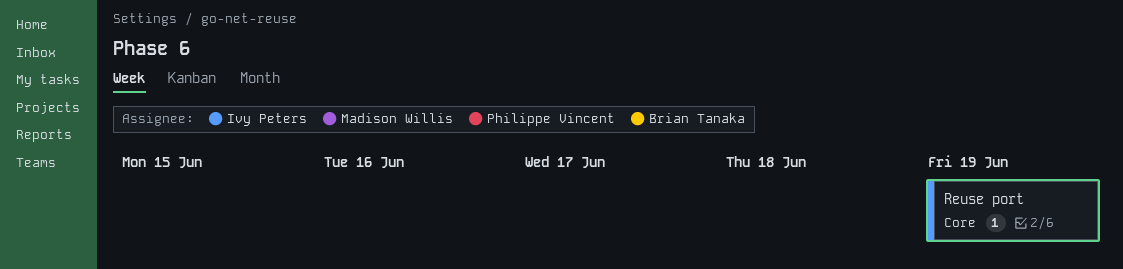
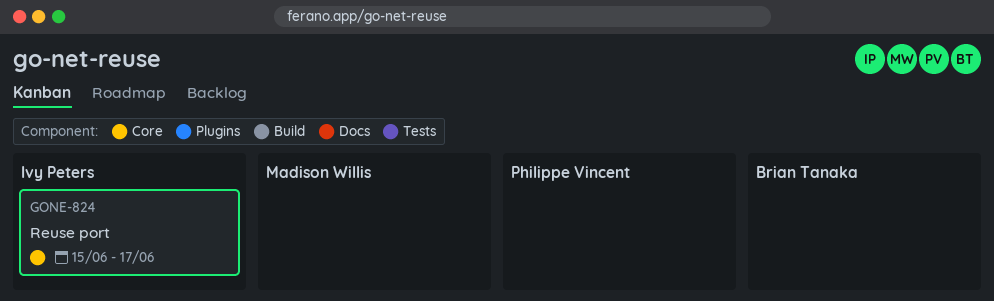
Reuse port, due: Jun 19 -> Jun 17

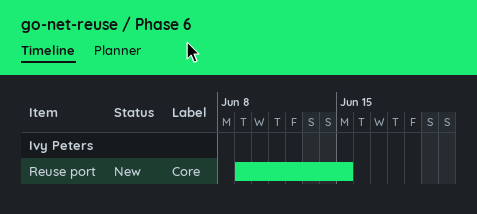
Reuse port, start: Jun 15 -> Jun 9
Reuse port, due: Jun 17 -> Jun 15

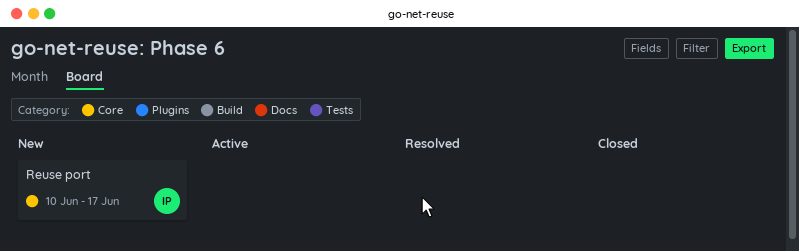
Reuse port, start: Jun 9 -> Jun 10
Reuse port, due: Jun 15 -> Jun 17

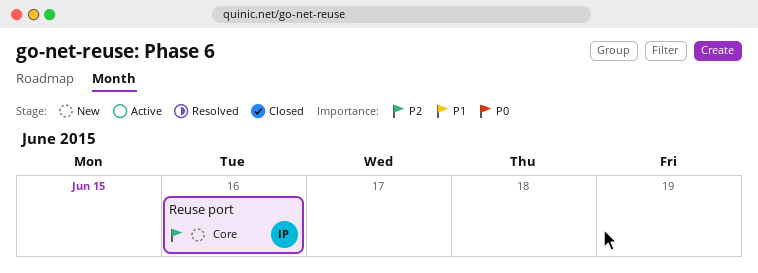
Reuse port, due: Jun 17 -> Jun 16

